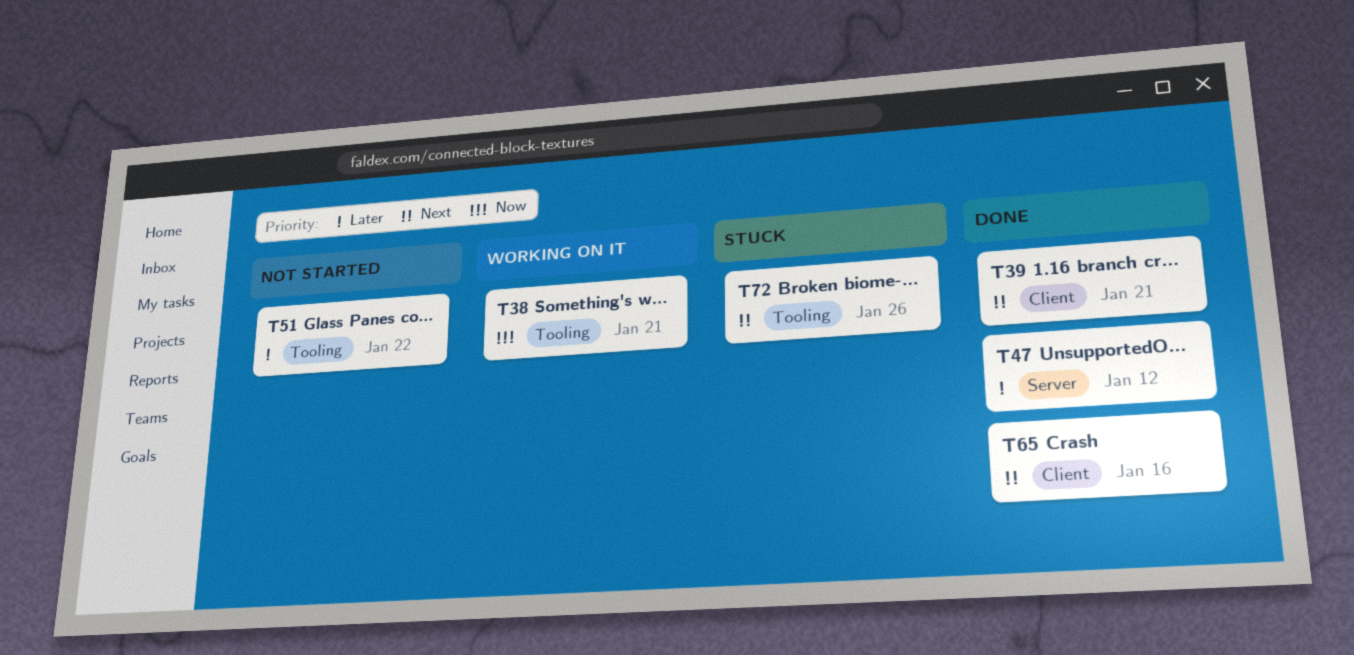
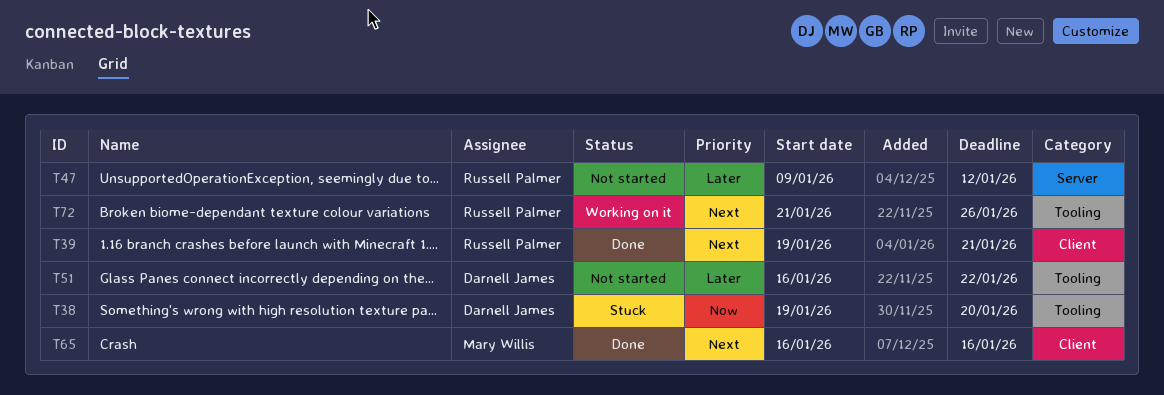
T38, status: Working on it -> Stuck
T38, due: Jan 21 -> Jan 20
T47, status: Done -> Not started
T72, status: Stuck -> Working on it

